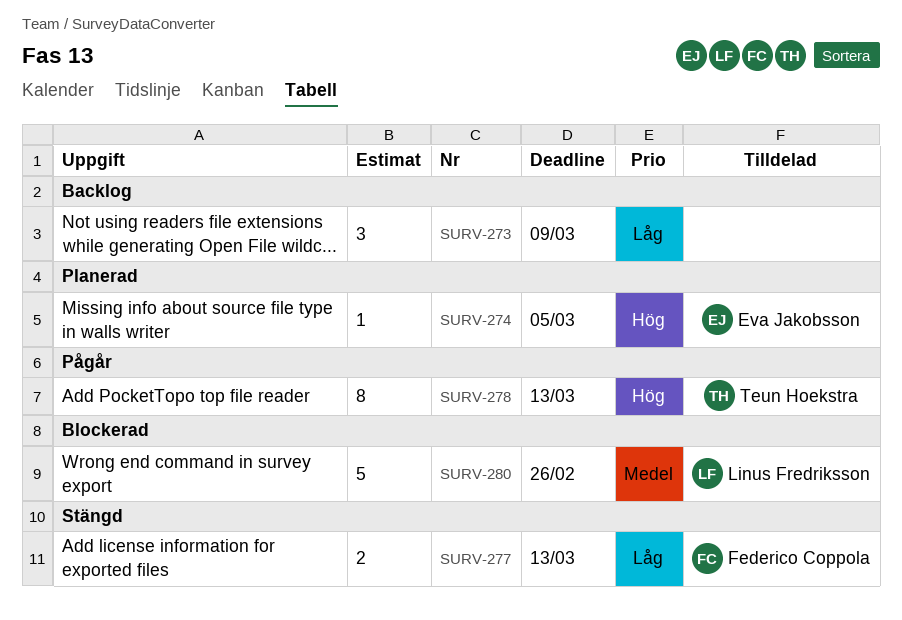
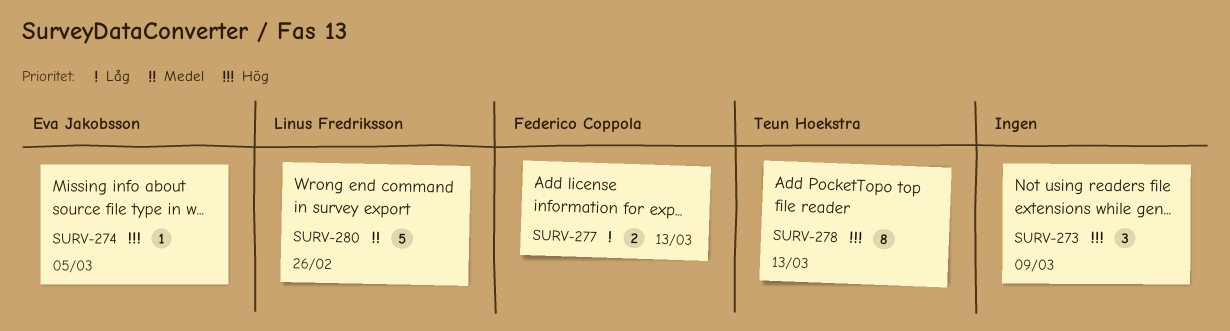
SURV-273, priority: Låg -> Hög

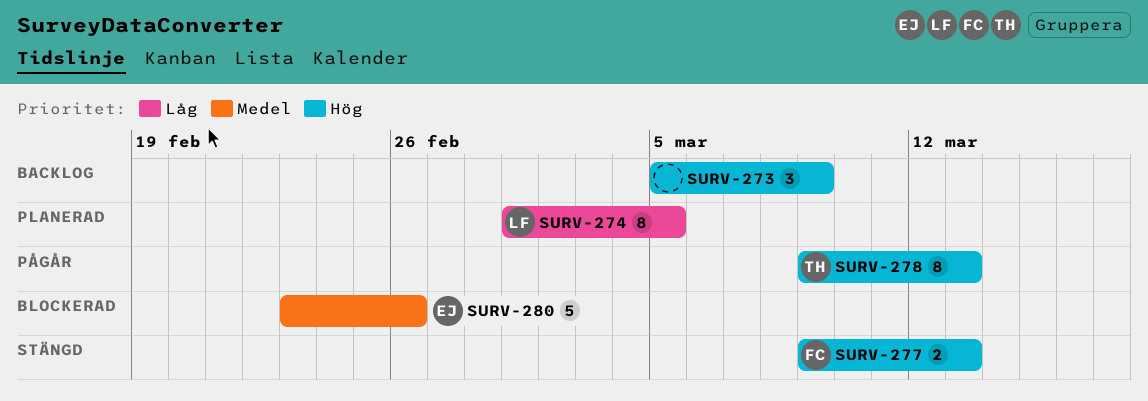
SURV-274, owner: Eva Jakobsson -> Linus Fredriksson
SURV-274, priority: Hög -> Låg
SURV-274, estimate: 1 -> 8
SURV-277, priority: Låg -> Hög
SURV-280, owner: Linus Fredriksson -> Eva Jakobsson

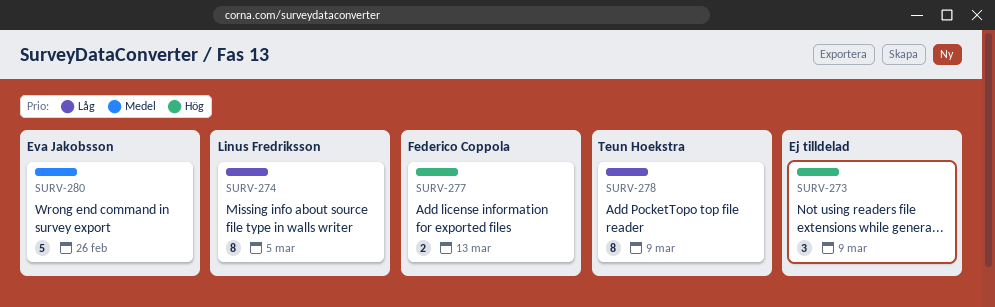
SURV-278, priority: Hög -> Låg
SURV-278, due: Mar 13 -> Mar 9

